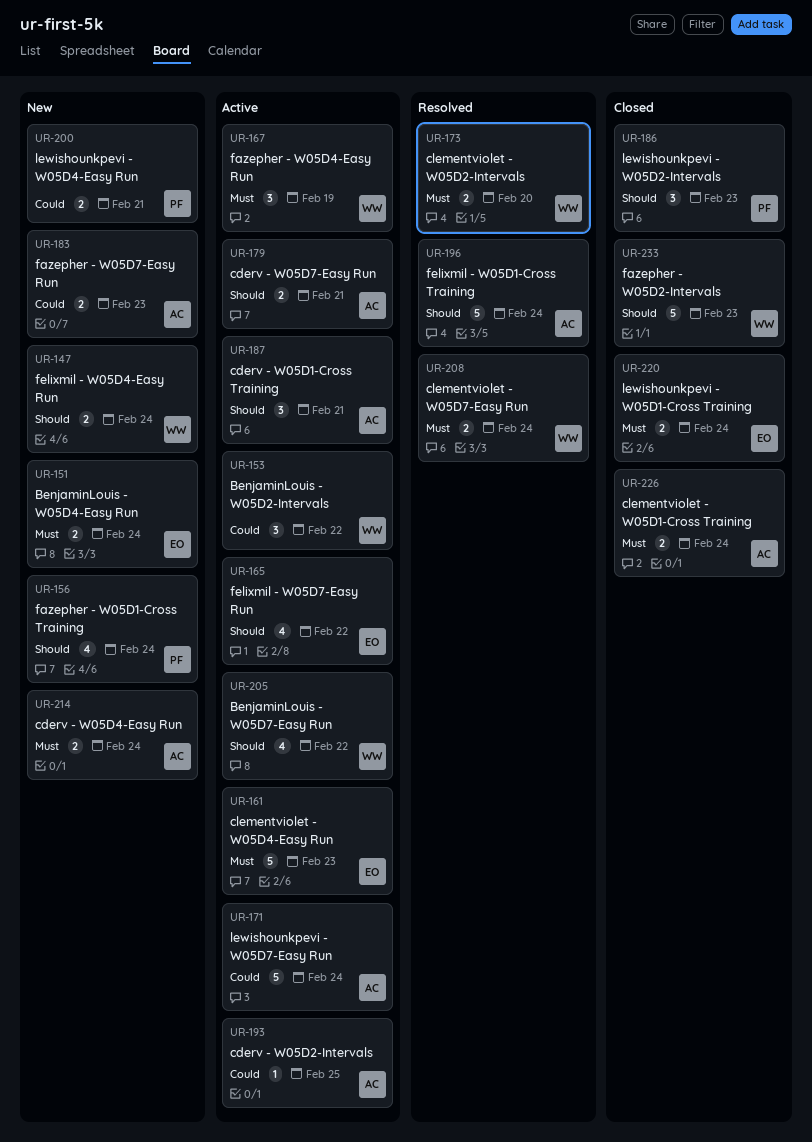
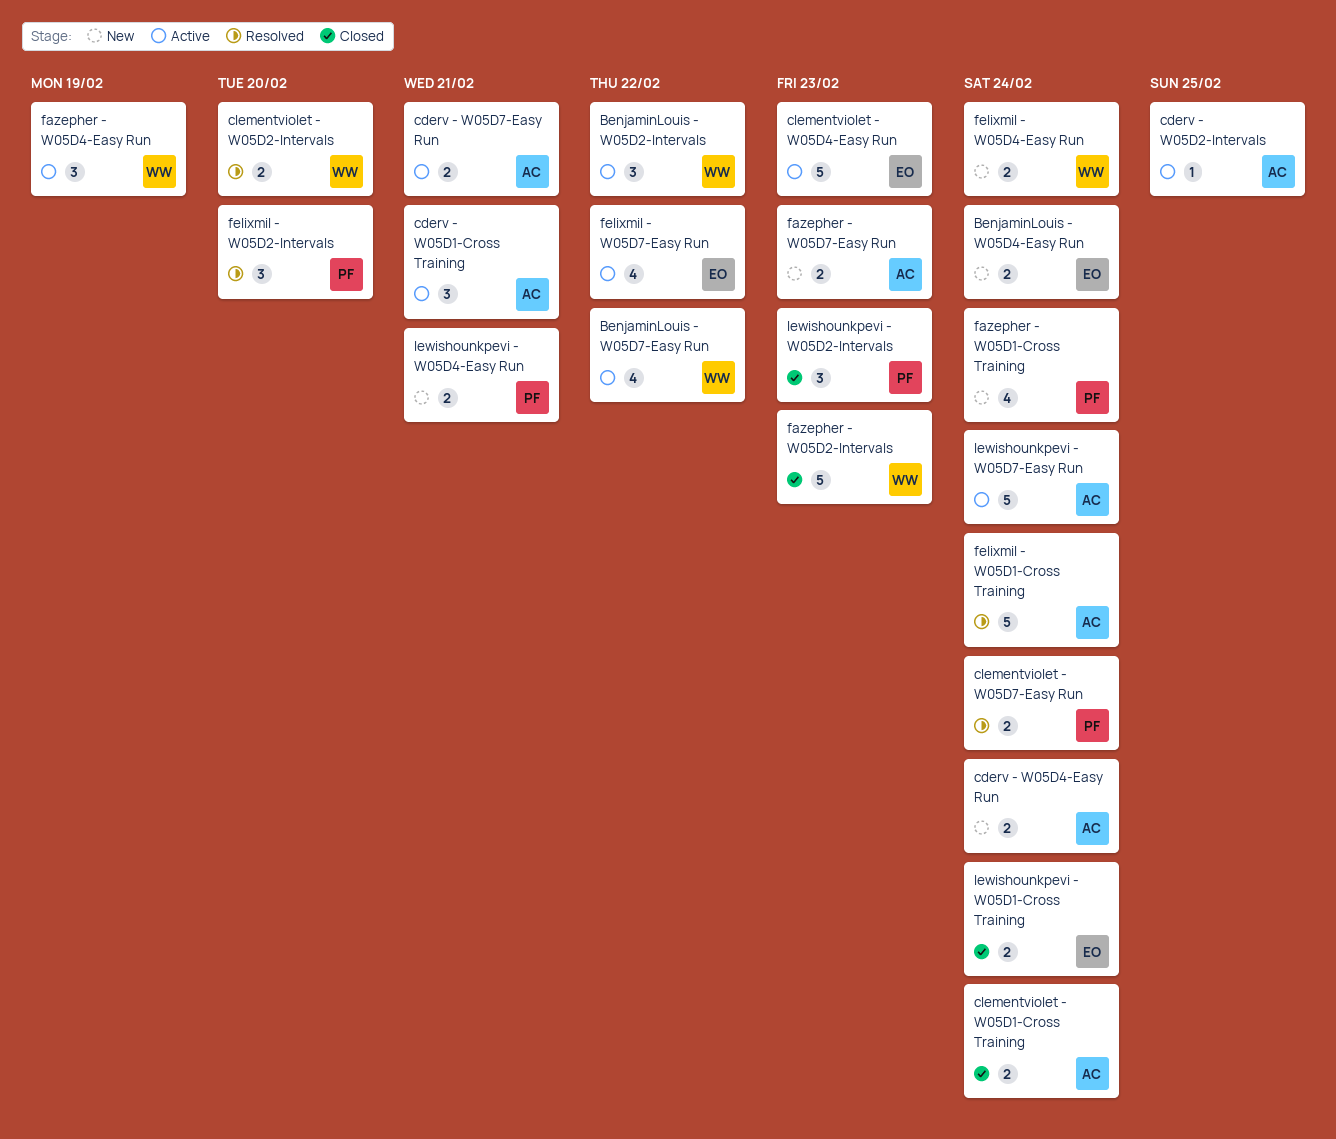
clementviolet - W05D7-Easy Run, owner: WW -> PF
felixmil - W05D2-Intervals: none -> present

